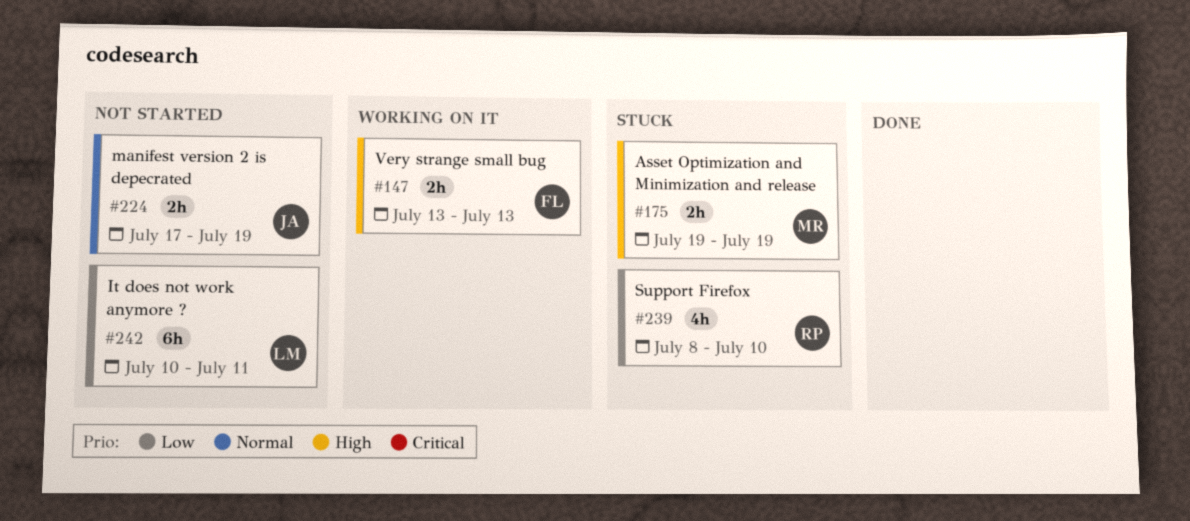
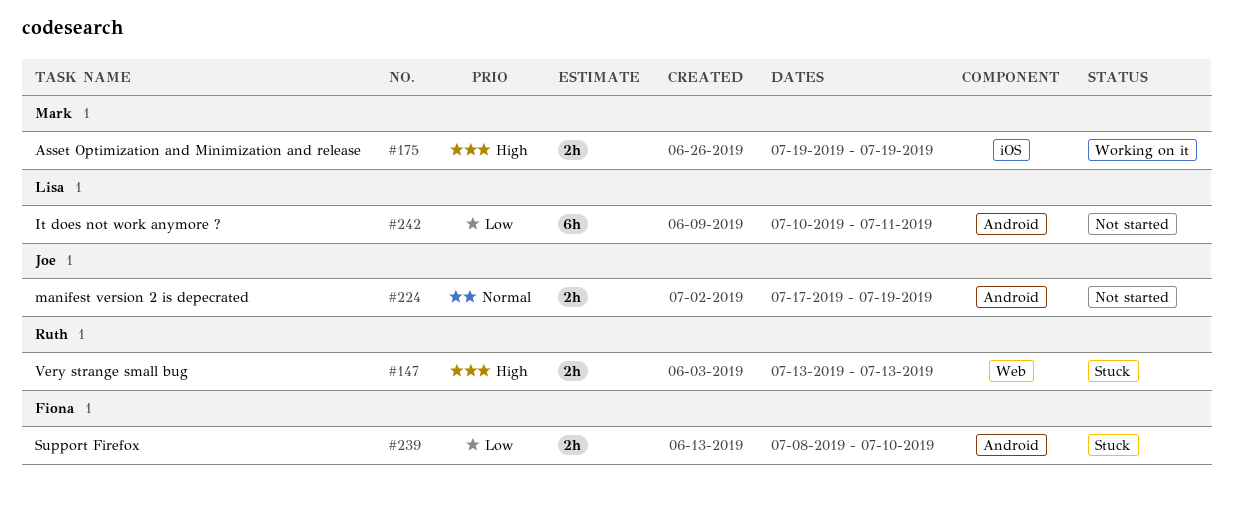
#147, status: Working on it -> Stuck
#147, owner: Fiona -> Ruth
#175, status: Stuck -> Working on it
#239, owner: Ruth -> Fiona
#239, estimate: 4h -> 2h

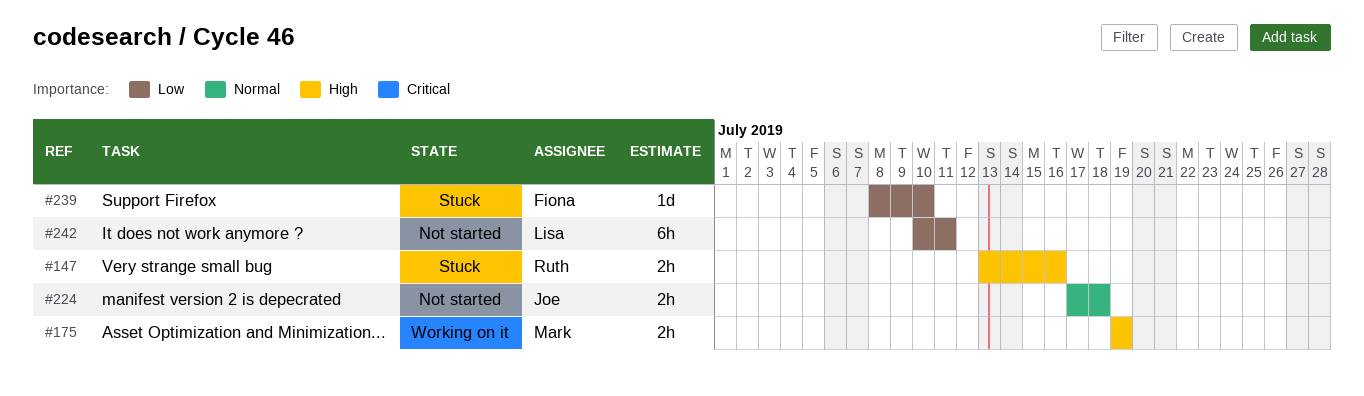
#147, due: Jul 13 -> Jul 16
#224, due: Jul 19 -> Jul 18
#239, estimate: 2h -> 1d

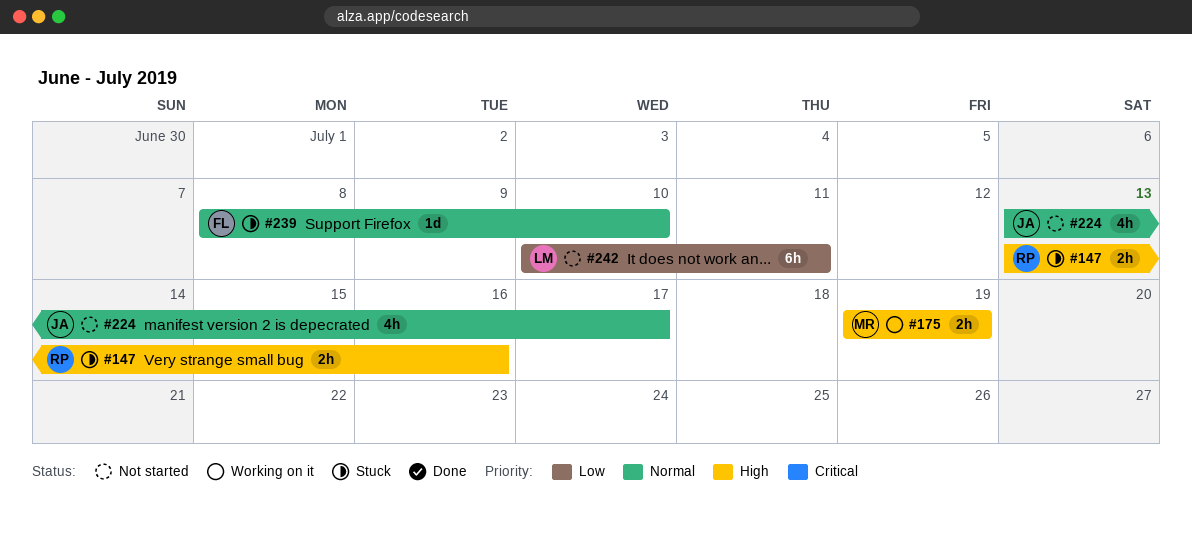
#224, estimate: 2h -> 4h
#224, start: Jul 17 -> Jul 13
#224, due: Jul 18 -> Jul 17
#239, priority: Low -> Normal

